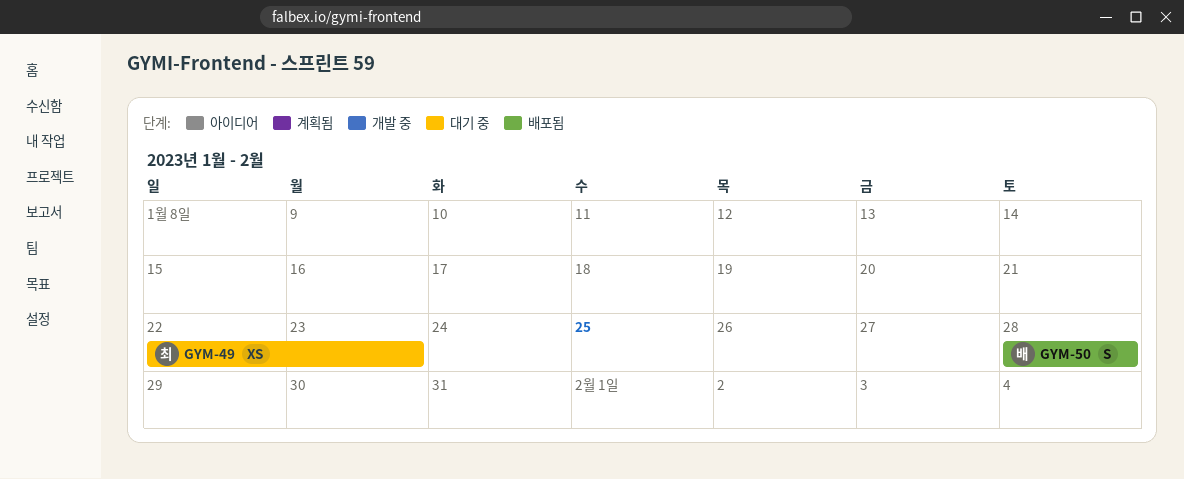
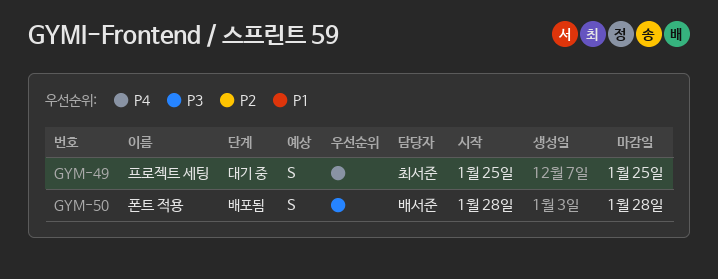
GYM-49, estimate: XS -> S
GYM-49, start: Jan 22 -> Jan 25
GYM-49, due: Jan 23 -> Jan 25

